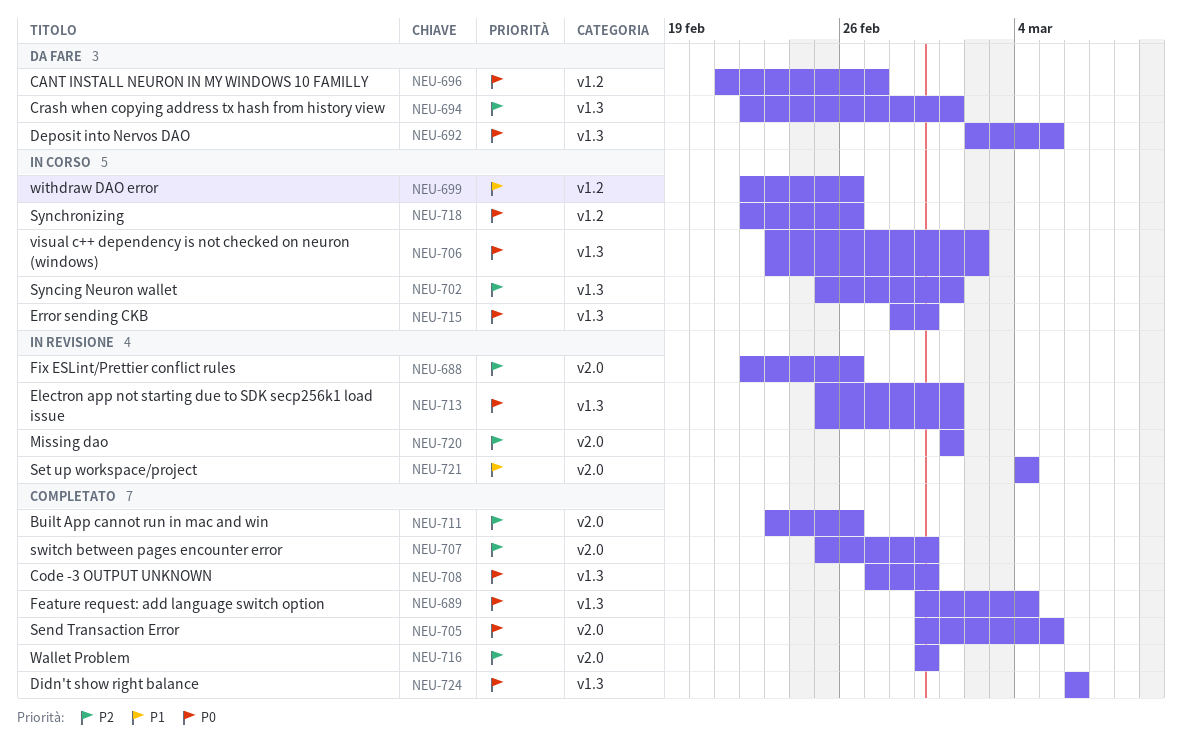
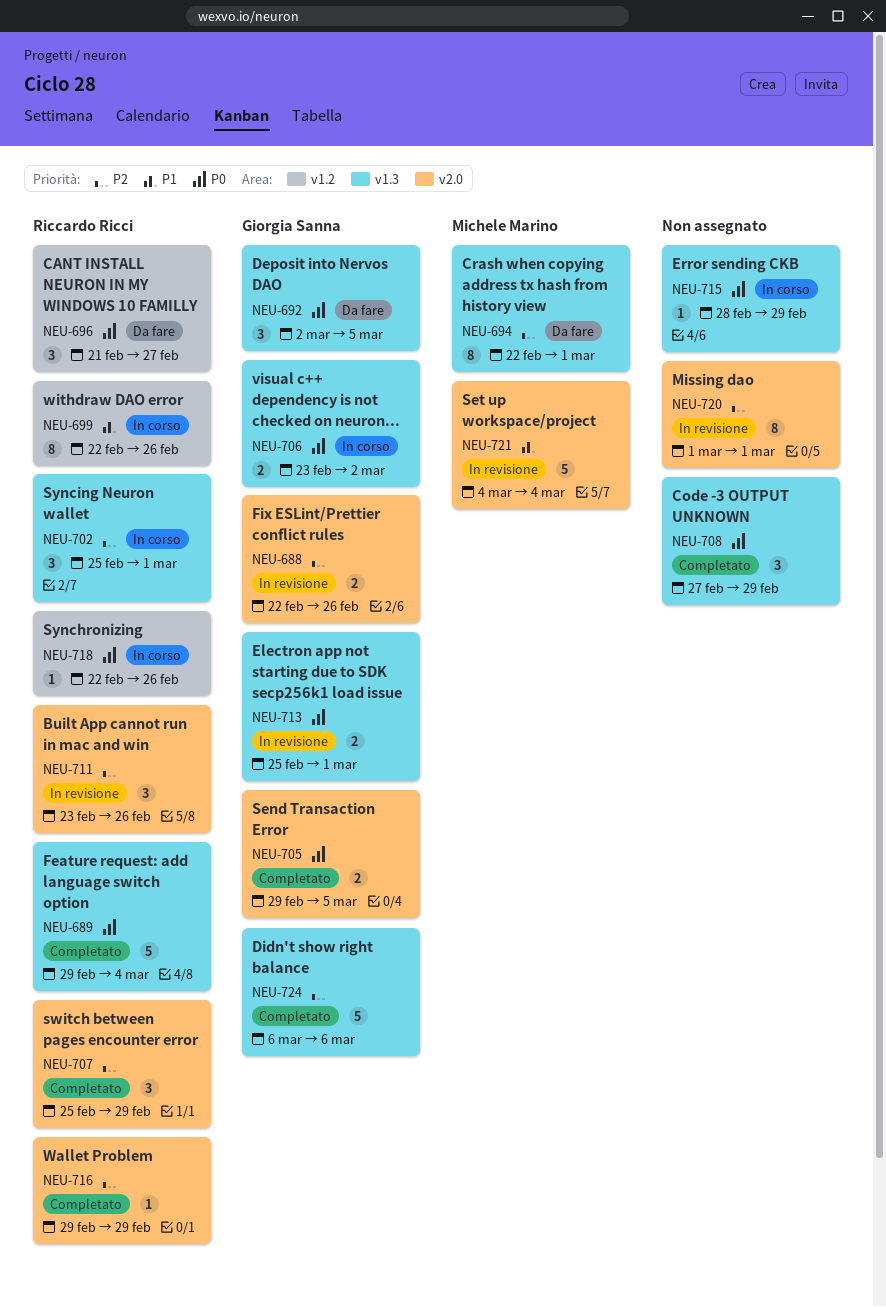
NEU-711, status: Completato -> In revisione
NEU-724, priority: P0 -> P2

